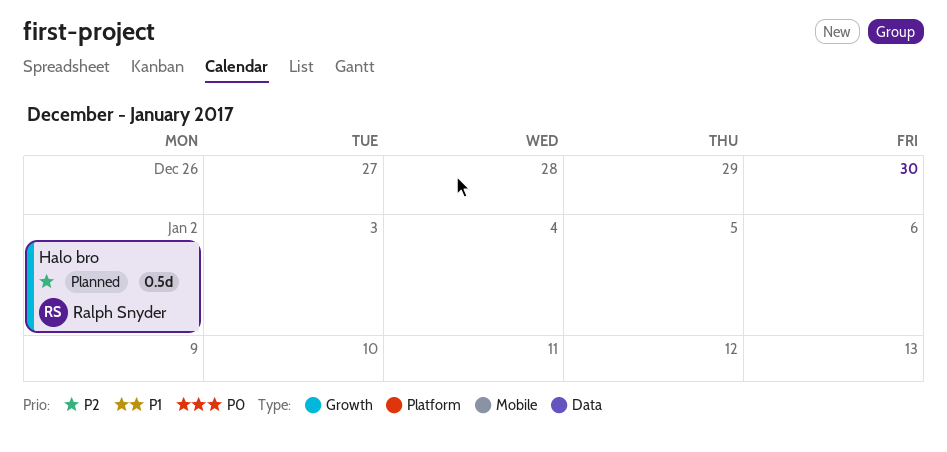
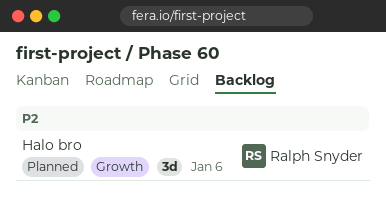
Halo bro, estimate: 0.5d -> 3d
Halo bro, due: Jan 2 -> Jan 6

